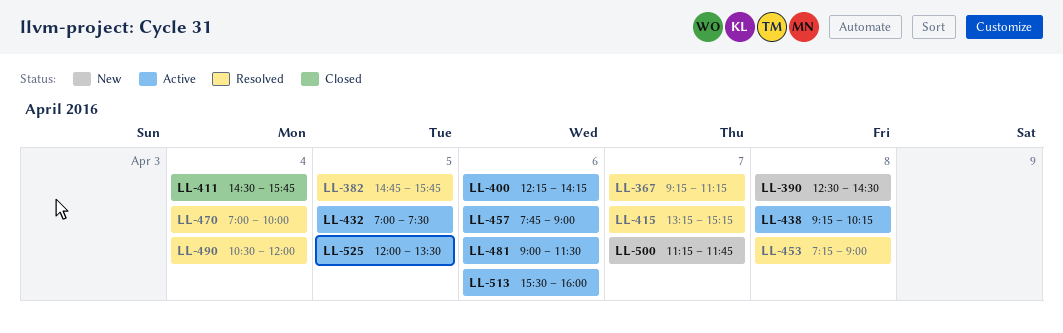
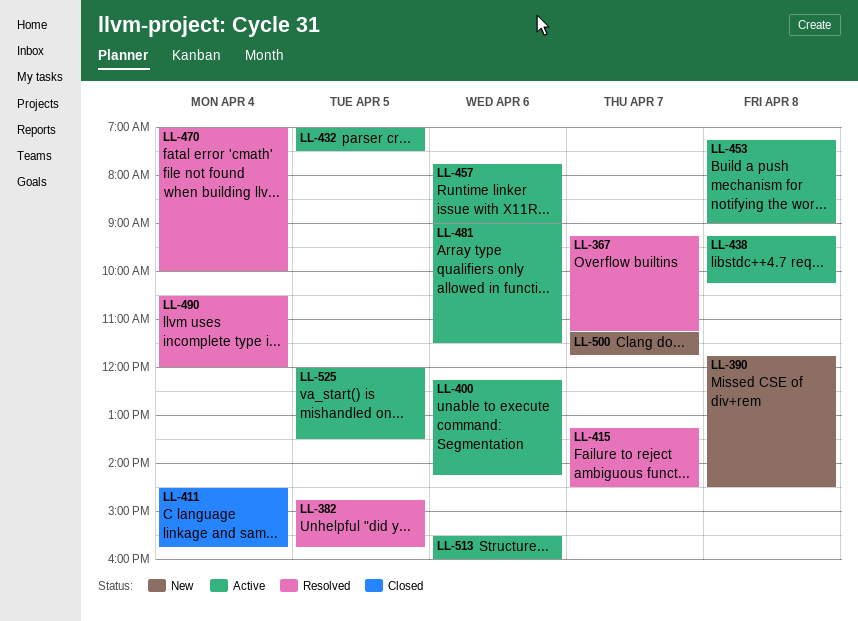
LL-390, begins: 12:30 -> 11:45
LL-415, ends: 15:15 -> 14:30
LL-453, status: Resolved -> Active

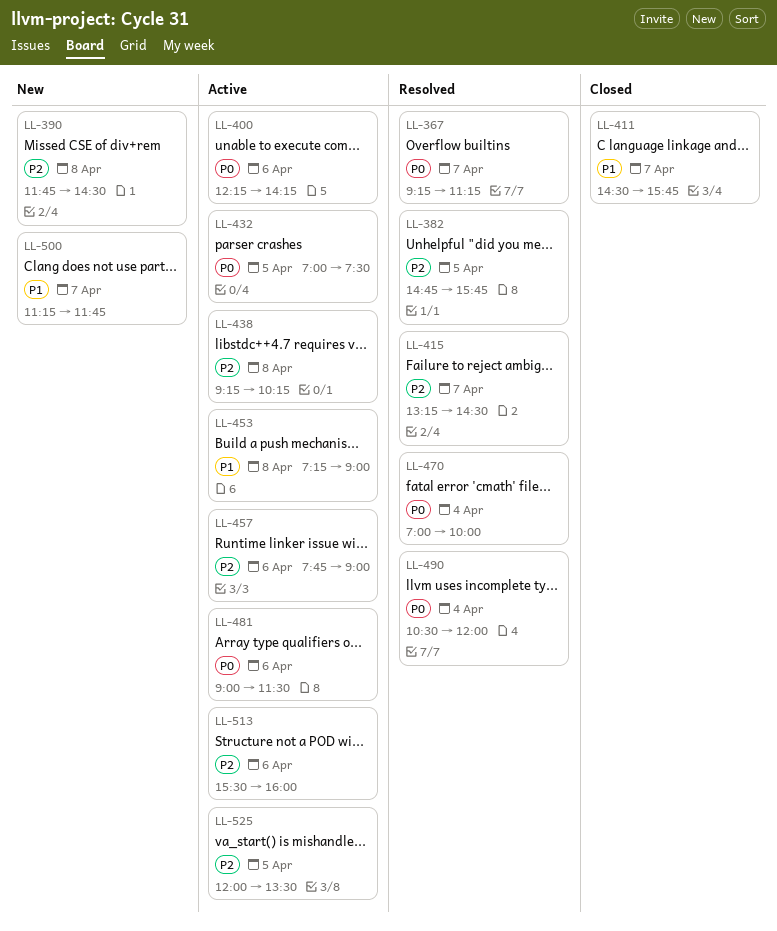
LL-411, day: Apr 4 -> Apr 7

